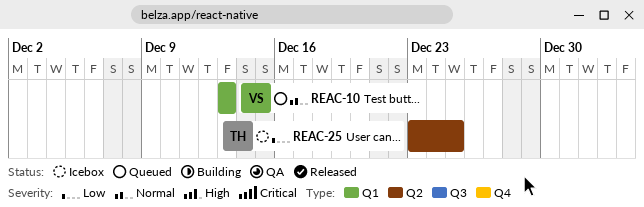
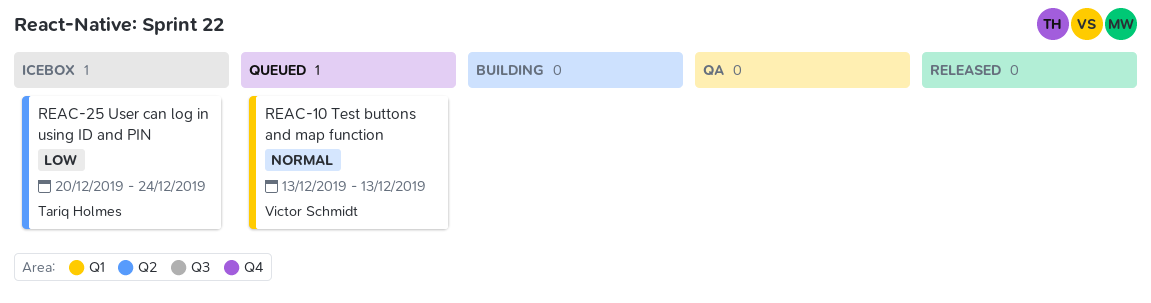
REAC-25, start: Dec 23 -> Dec 20
REAC-25, due: Dec 25 -> Dec 24

